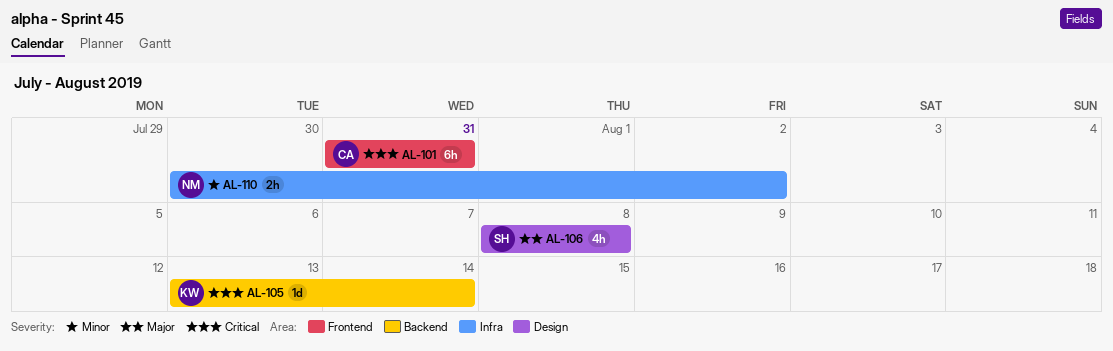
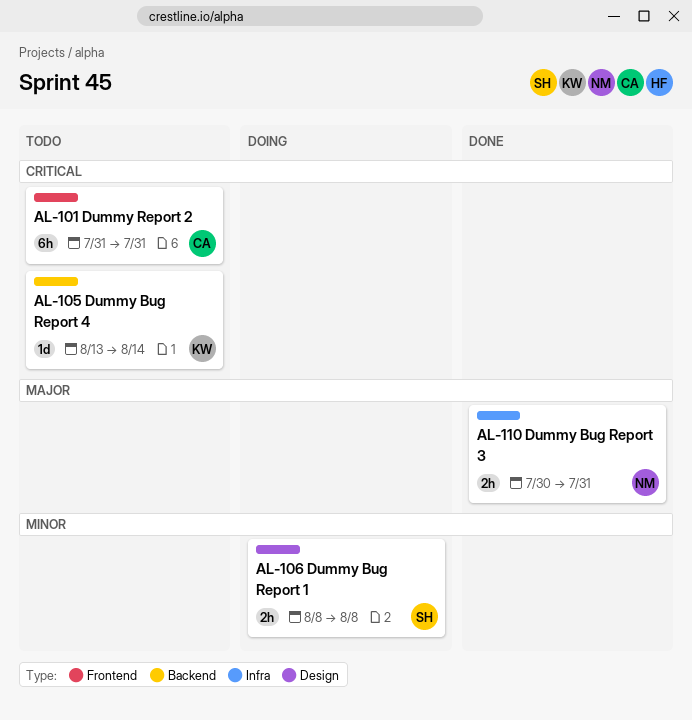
AL-106, priority: Major -> Minor
AL-106, estimate: 4h -> 2h
AL-110, priority: Minor -> Major
AL-110, due: Aug 2 -> Jul 31

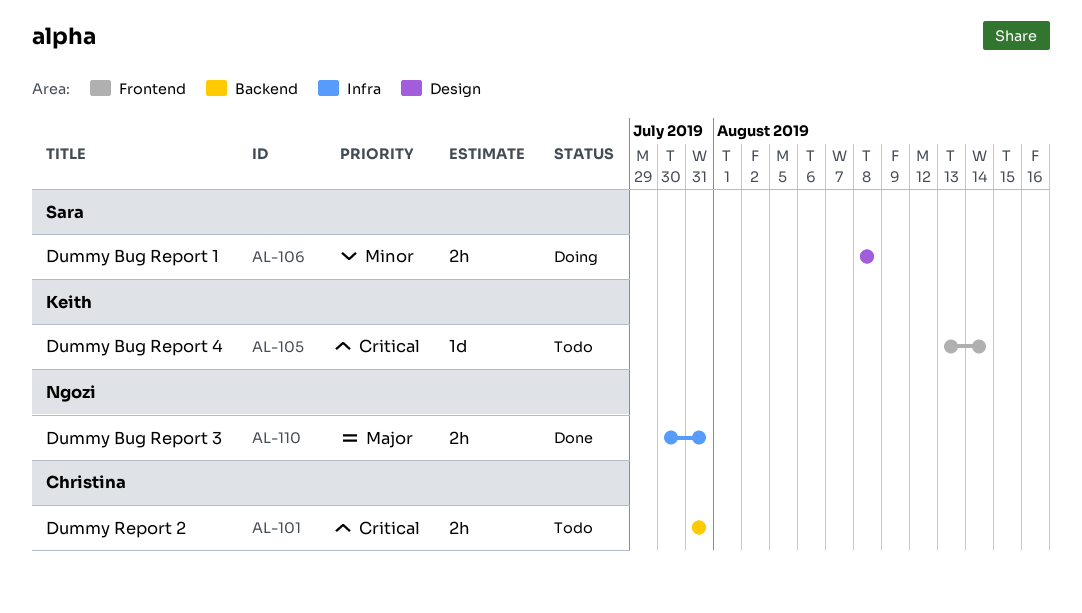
AL-101, label: Frontend -> Backend
AL-101, estimate: 6h -> 2h
AL-105, label: Backend -> Frontend

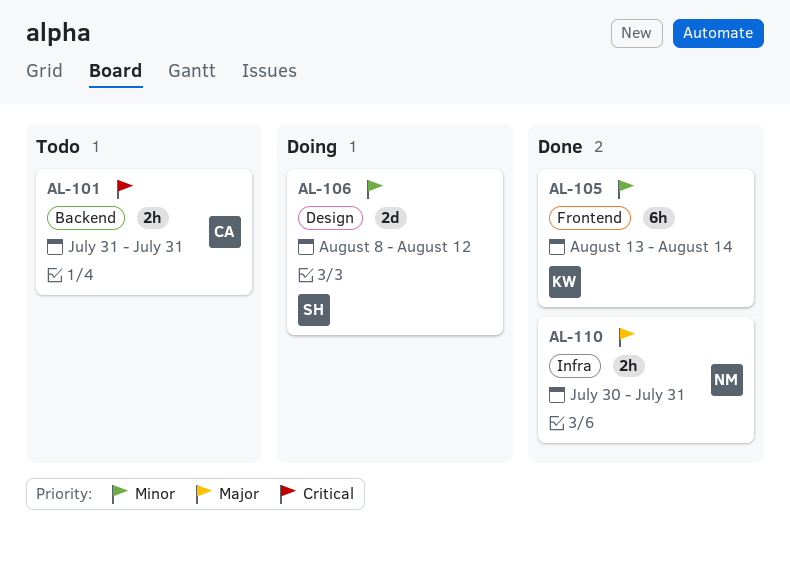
AL-105, status: Todo -> Done
AL-105, priority: Critical -> Minor
AL-105, estimate: 1d -> 6h
AL-106, estimate: 2h -> 2d
AL-106, due: Aug 8 -> Aug 12

